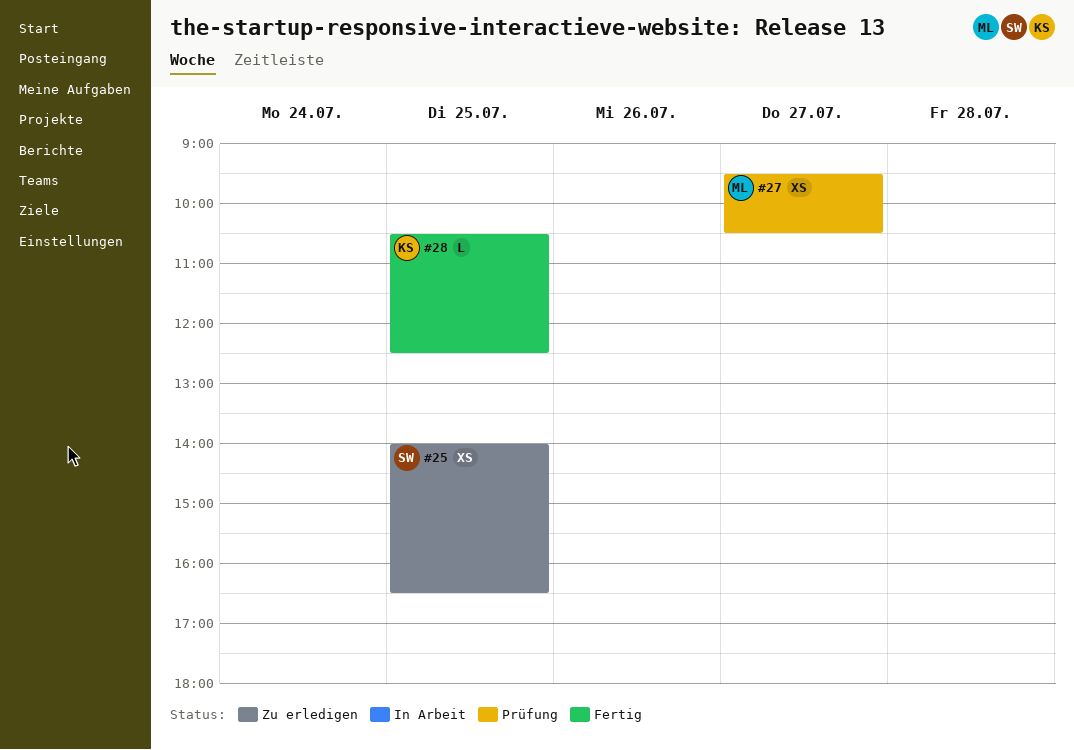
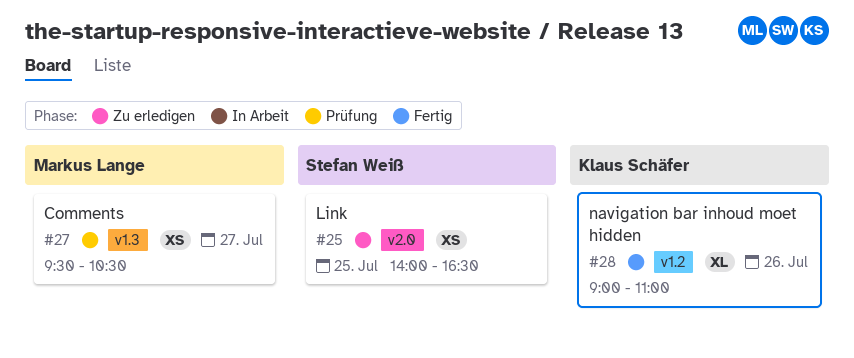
#28, estimate: L -> XL
#28, day: Jul 25 -> Jul 26
#28, begins: 10:30 -> 09:00
#28, ends: 12:30 -> 11:00

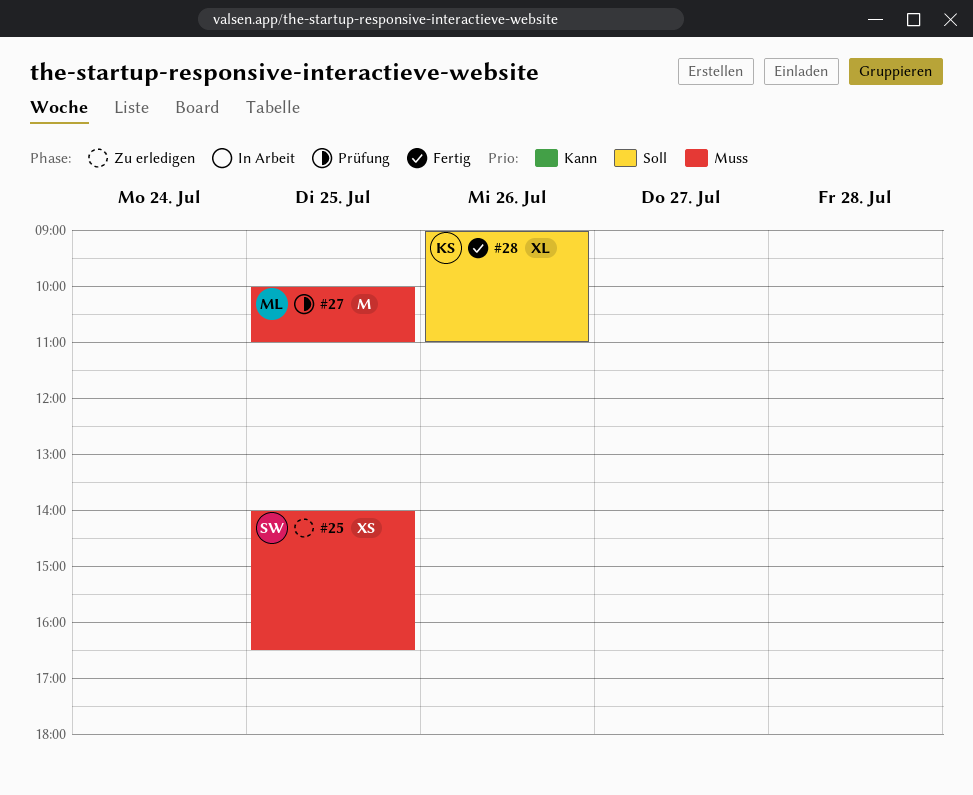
#27, estimate: XS -> M
#27, day: Jul 27 -> Jul 25
#27, begins: 09:30 -> 10:00
#27, ends: 10:30 -> 11:00

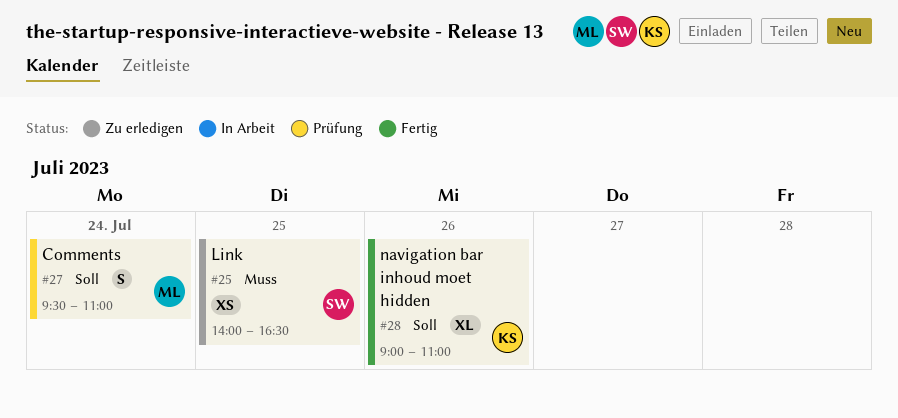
#27, priority: Muss -> Soll
#27, estimate: M -> S
#27, day: Jul 25 -> Jul 24
#27, begins: 10:00 -> 09:30

